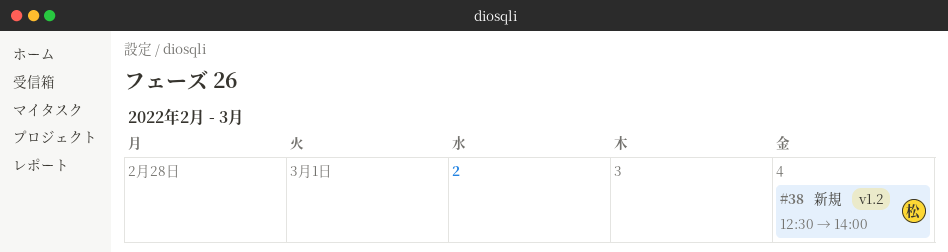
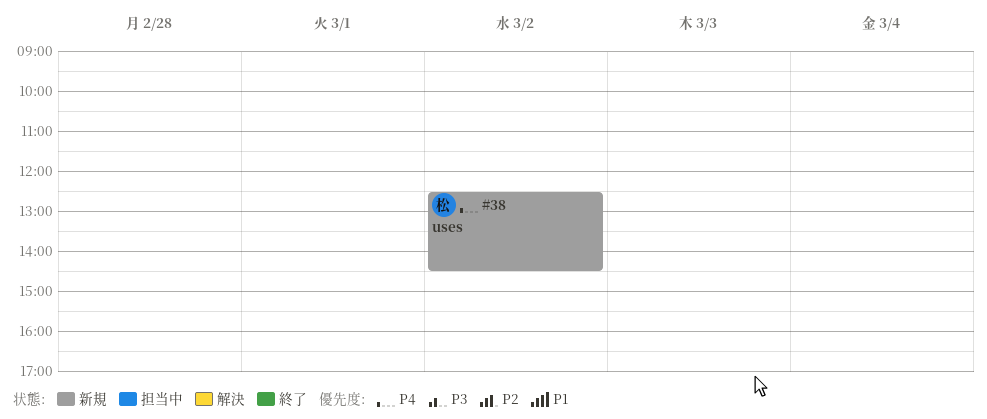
#38, day: Mar 4 -> Mar 2
#38, ends: 14:00 -> 14:30

